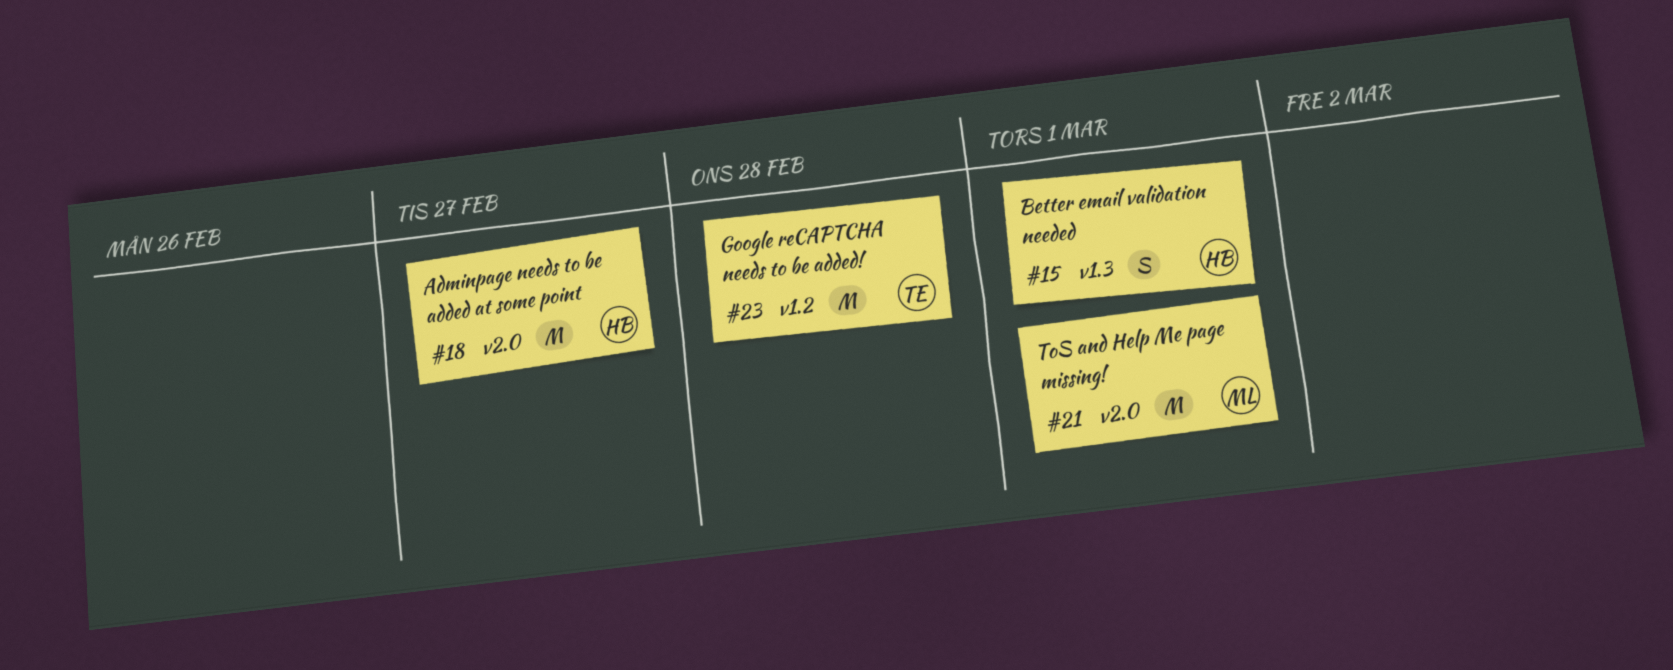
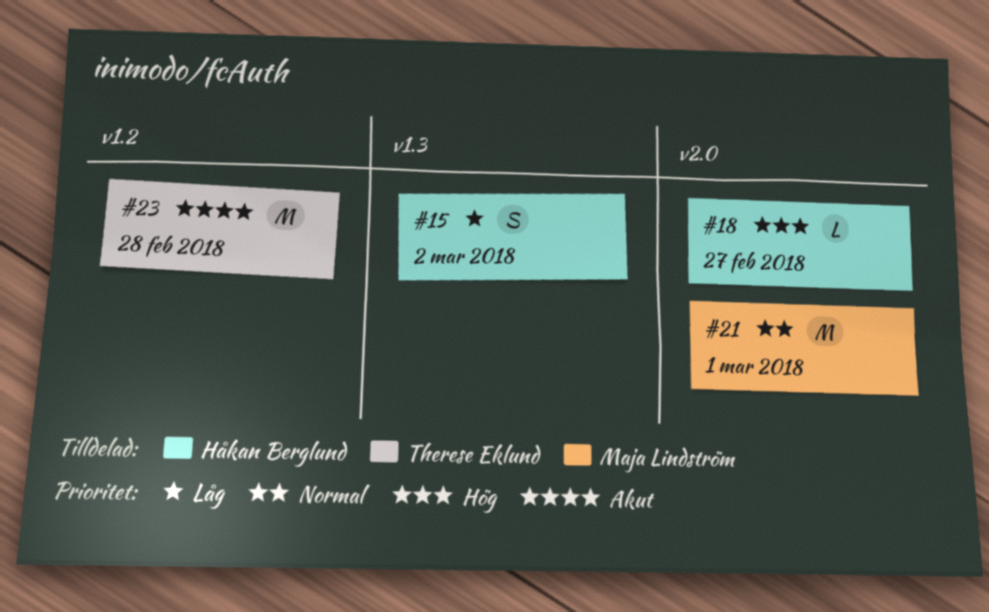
#15, due: Mar 1 -> Mar 2
#18, estimate: M -> L

